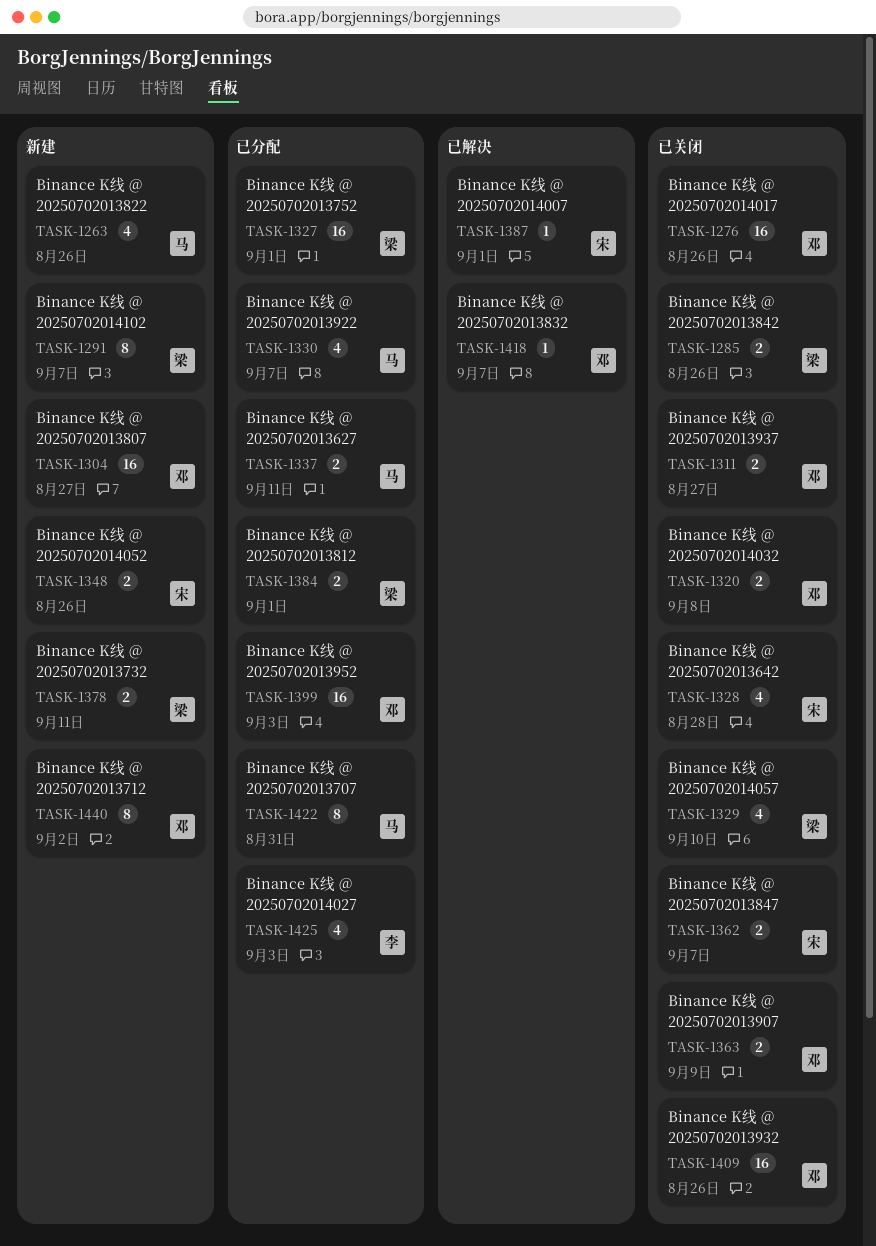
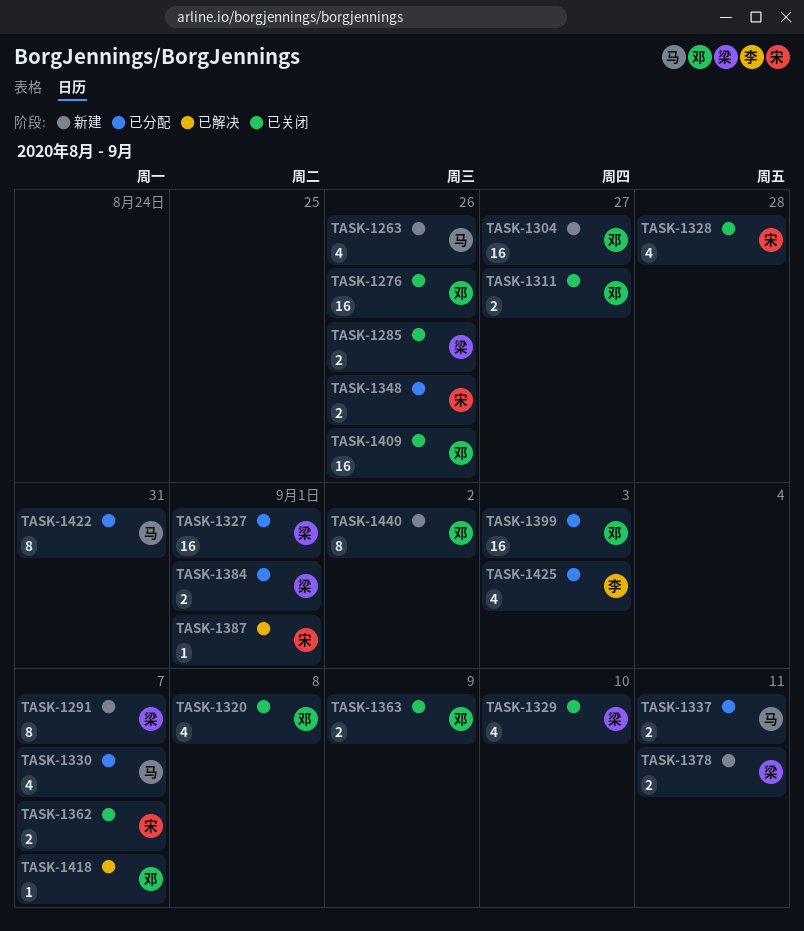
TASK-1320, estimate: 2 -> 4
TASK-1348, status: 新建 -> 已分配

